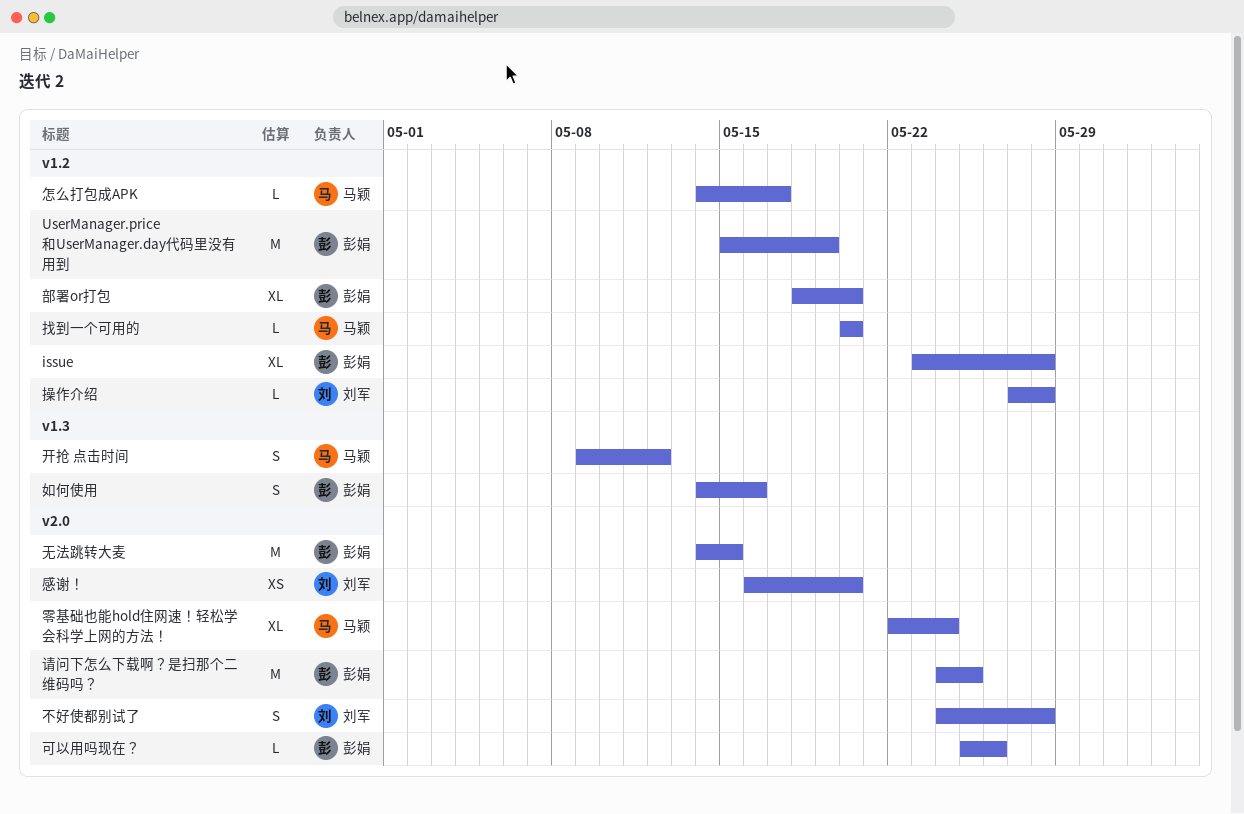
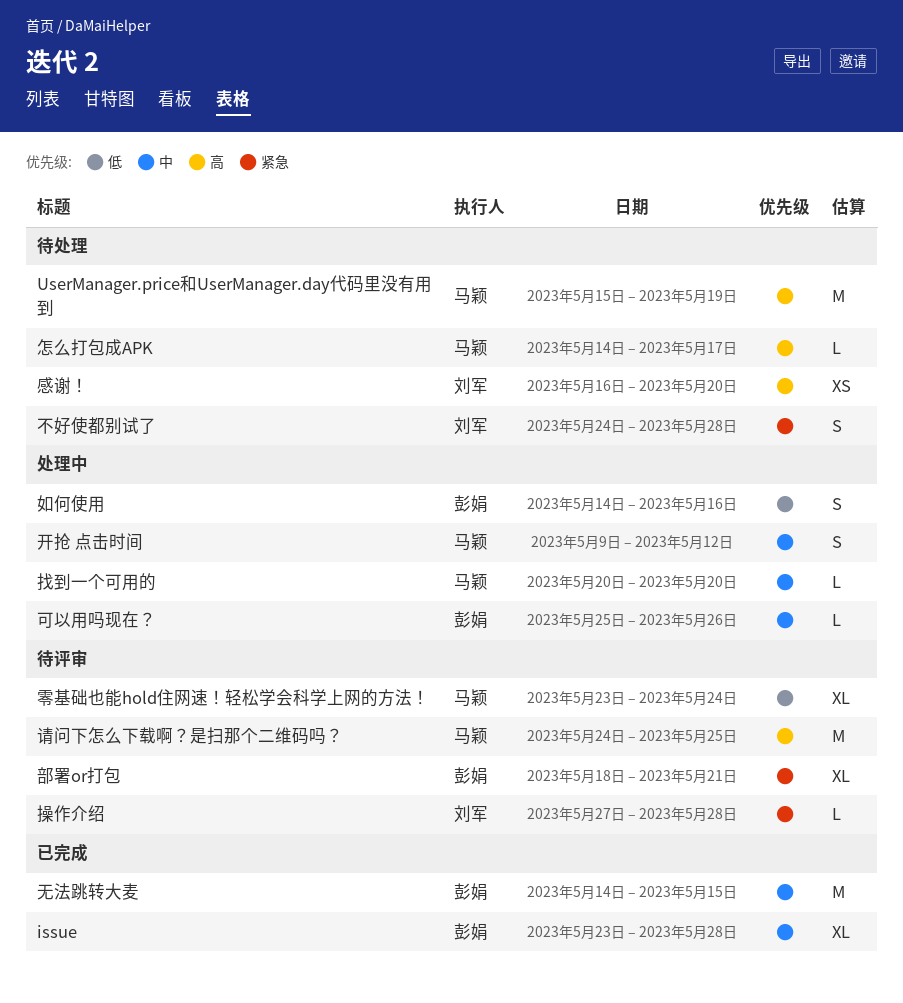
UserManager.price和UserManager.day代码里没有用到, owner: 彭娟 -> 马颖
请问下怎么下载啊？是扫那个二维码吗？, owner: 彭娟 -> 马颖
部署or打包, due: May 20 -> May 21
零基础也能hold住网速！轻松学会科学上网的方法！, start: May 22 -> May 23

